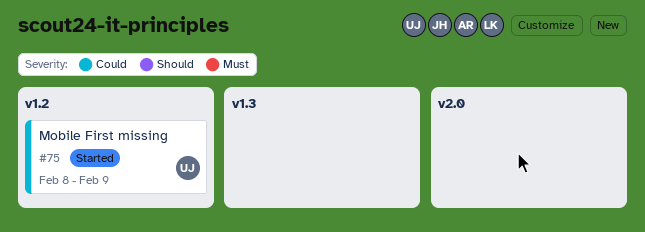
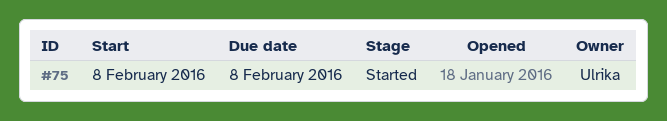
#75, due: Feb 9 -> Feb 8

